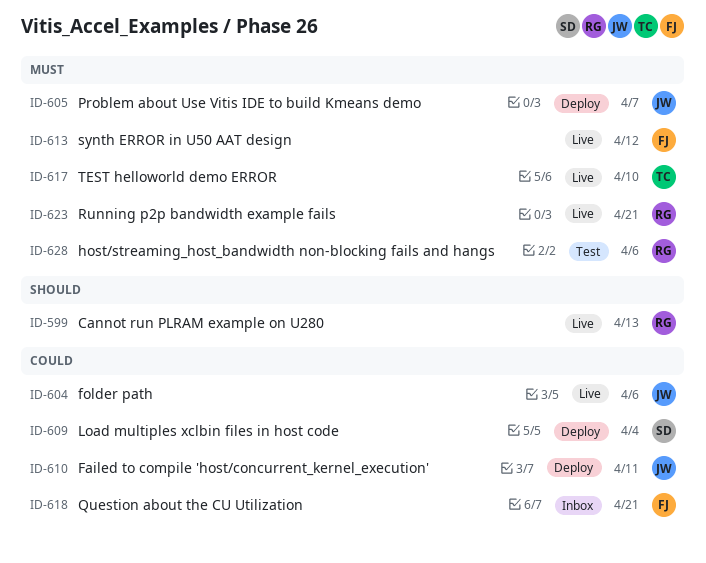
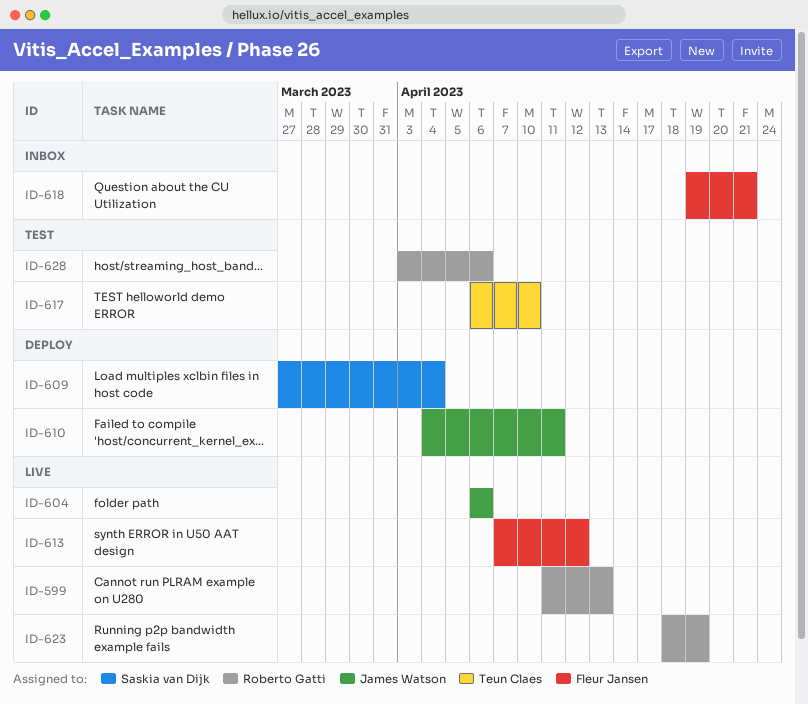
ID-605: present -> none
ID-617, status: Live -> Test
ID-623, due: Apr 21 -> Apr 19

